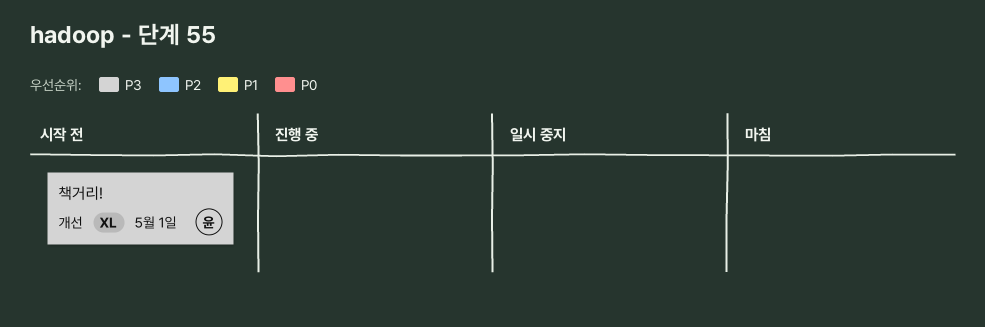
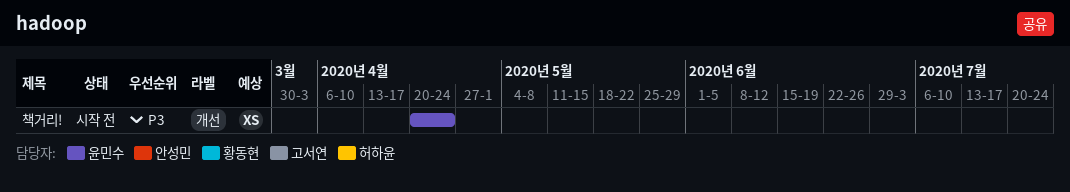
책거리!, estimate: XL -> XS
책거리!, due: May 1 -> Apr 24

